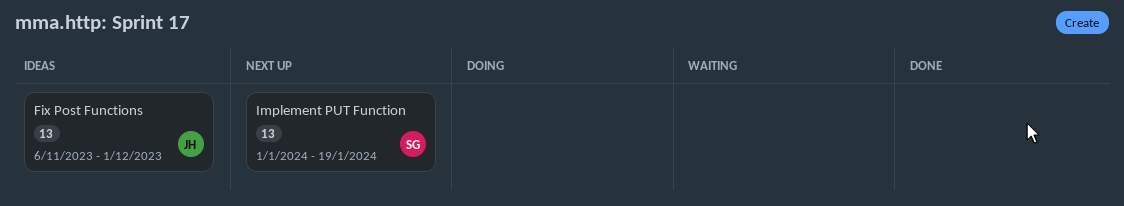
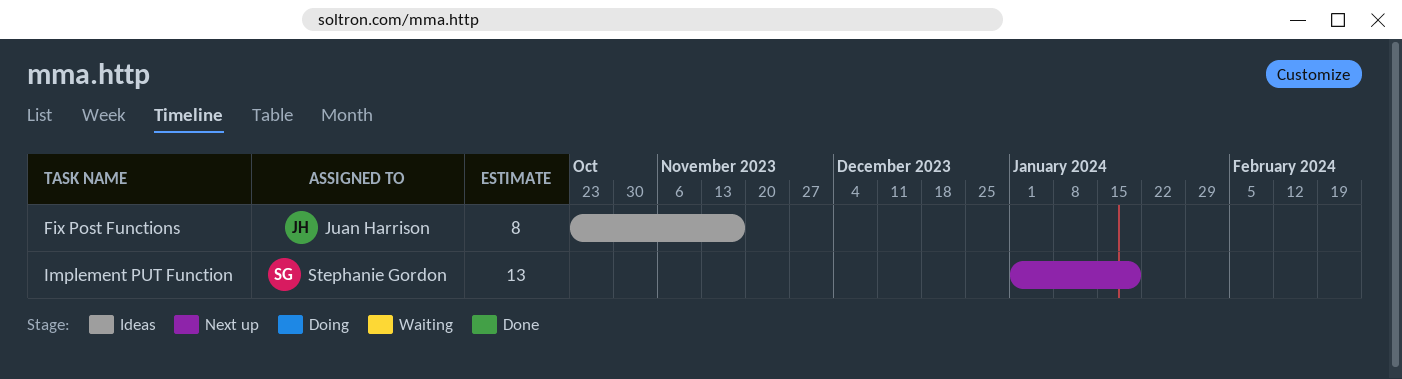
Fix Post Functions, estimate: 13 -> 8
Fix Post Functions, start: Nov 6 -> Oct 23
Fix Post Functions, due: Dec 1 -> Nov 17

